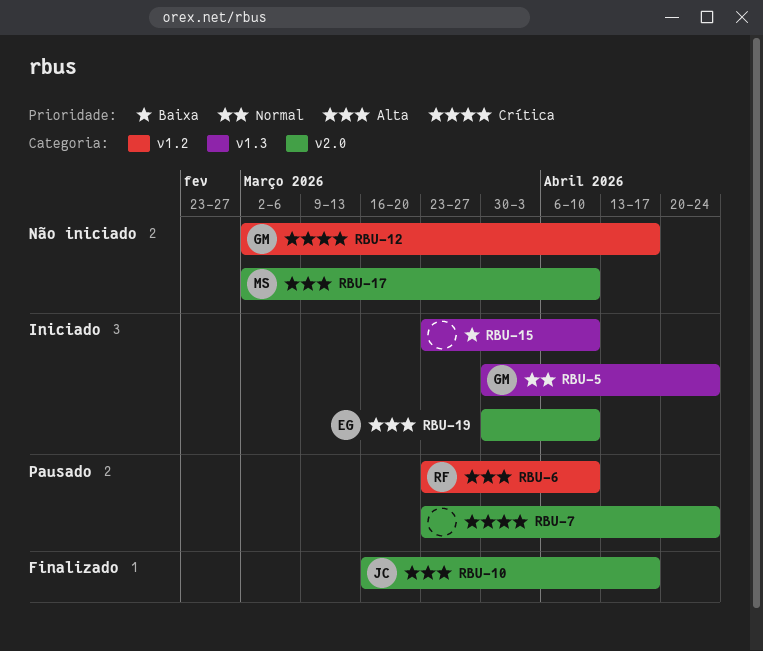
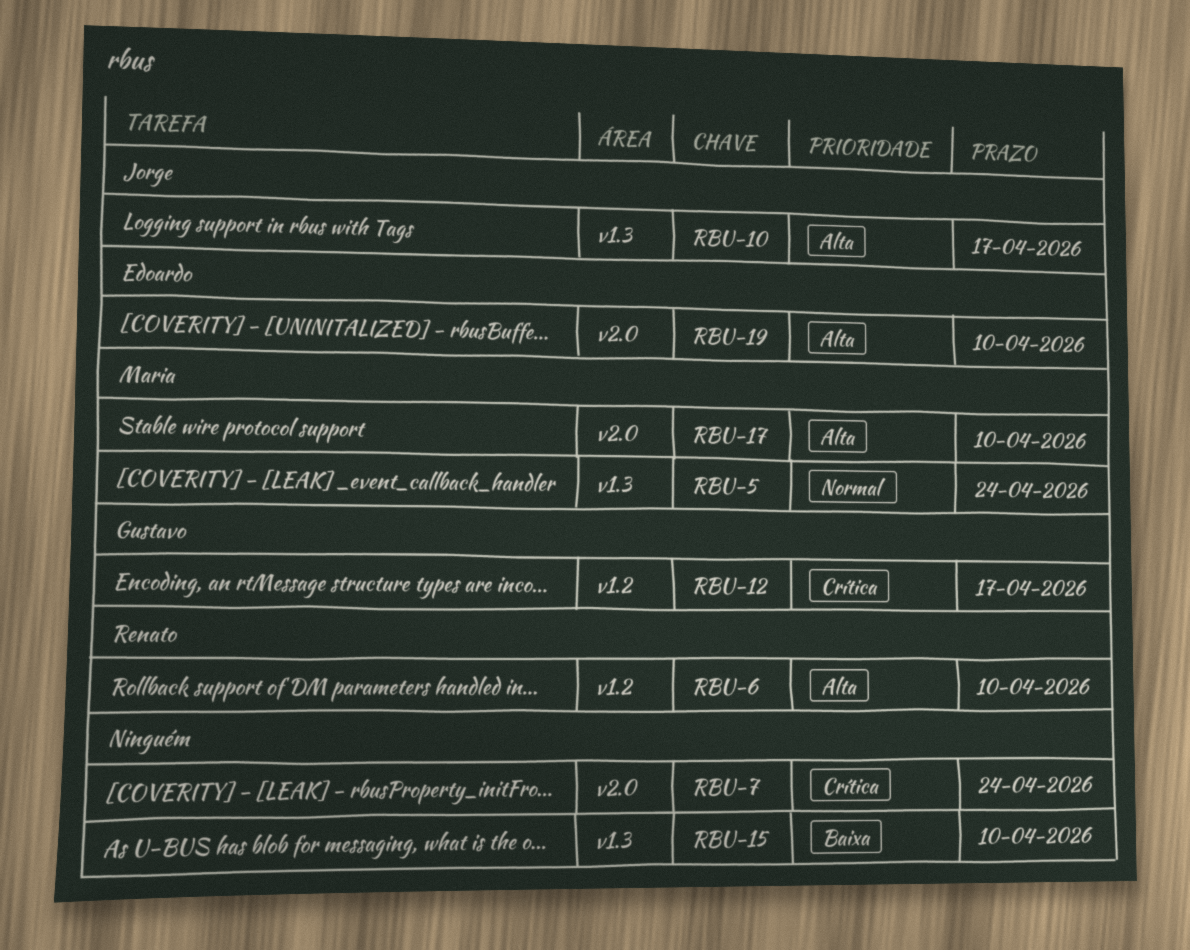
RBU-5, owner: Gustavo -> Maria
RBU-10, label: v2.0 -> v1.3

